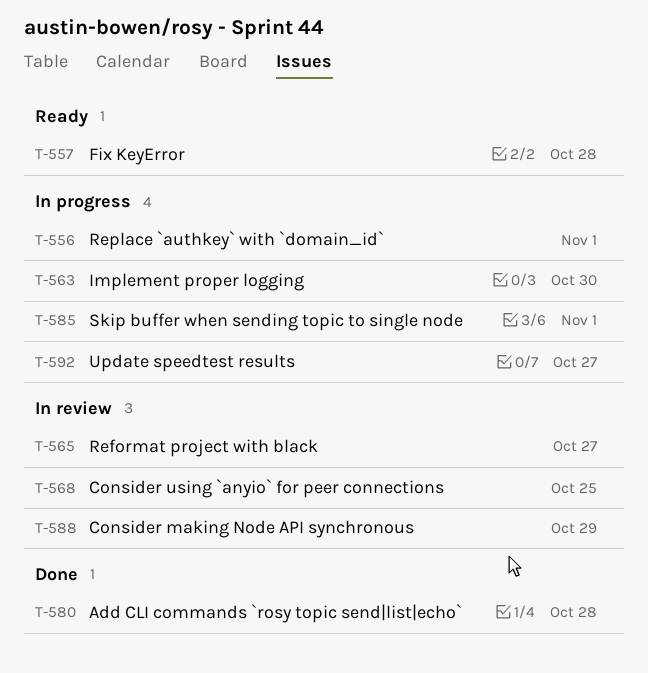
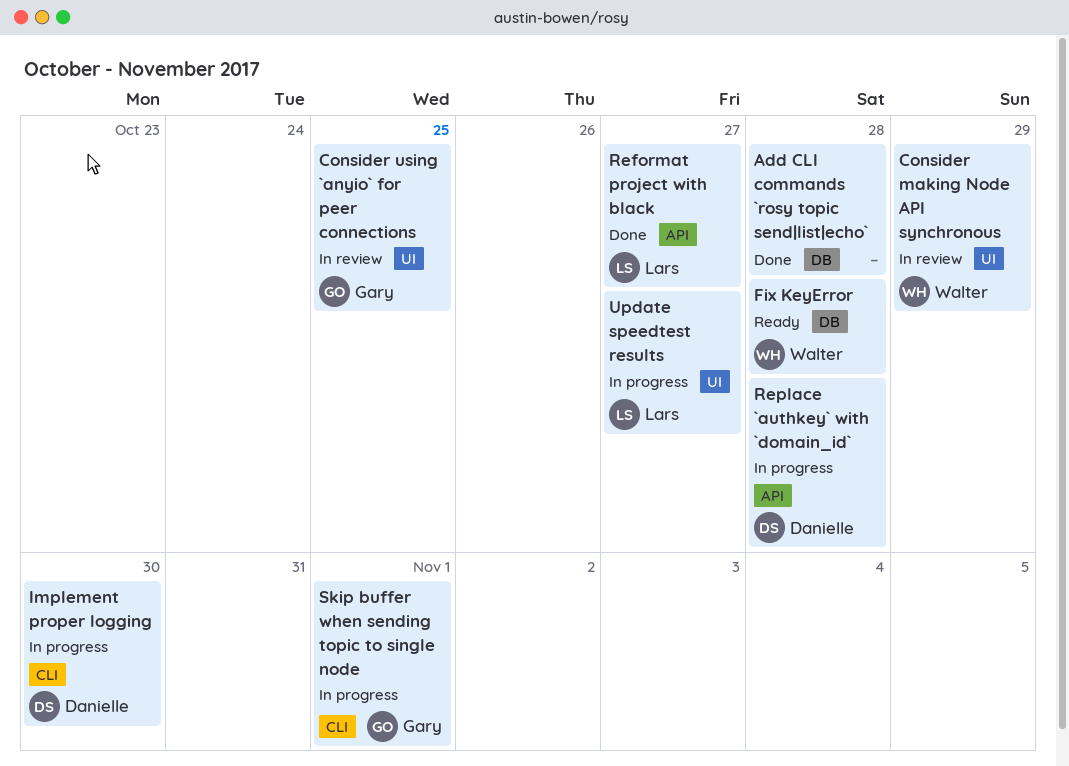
Reformat project with black, status: In review -> Done
Replace `authkey` with `domain_id`, due: Nov 1 -> Oct 28

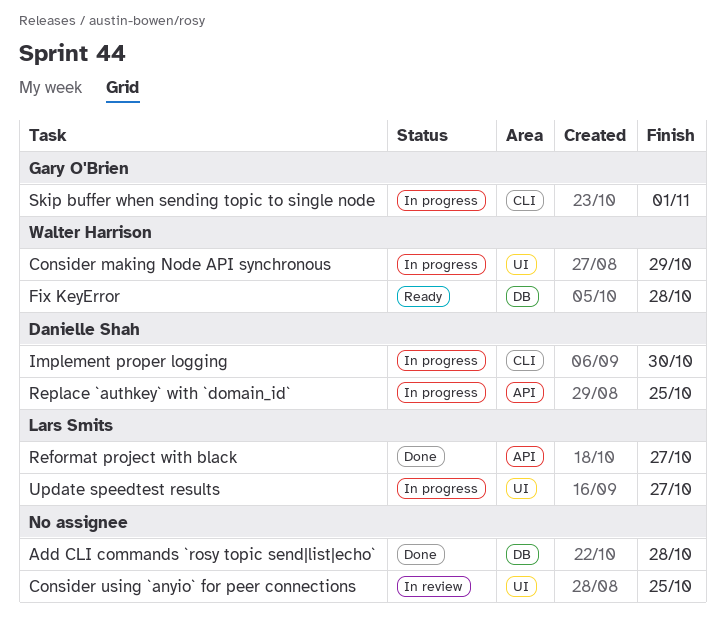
Consider making Node API synchronous, status: In review -> In progress
Consider using `anyio` for peer connections, owner: Gary O'Brien -> none
Replace `authkey` with `domain_id`, due: Oct 28 -> Oct 25

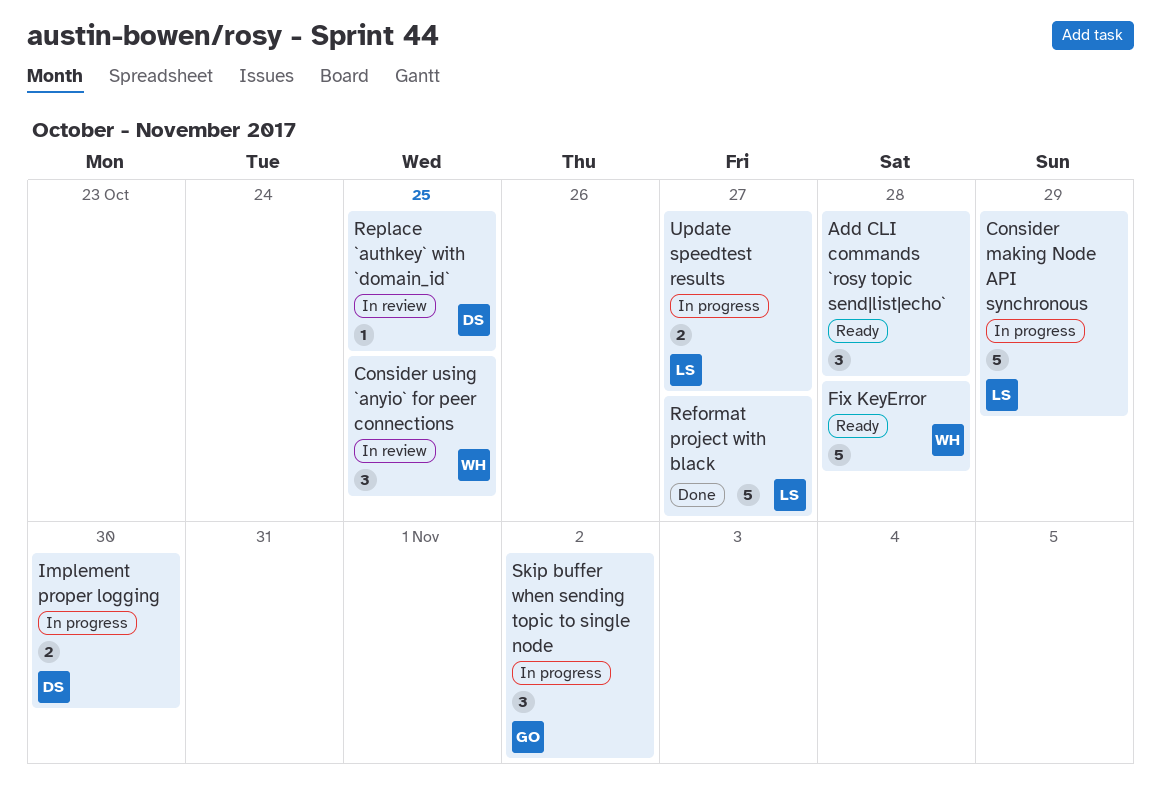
Add CLI commands `rosy topic send|list|echo`, status: Done -> Ready
Consider making Node API synchronous, owner: Walter Harrison -> Lars Smits
Consider using `anyio` for peer connections, owner: none -> Walter Harrison
Replace `authkey` with `domain_id`, status: In progress -> In review
Skip buffer when sending topic to single node, due: Nov 1 -> Nov 2

